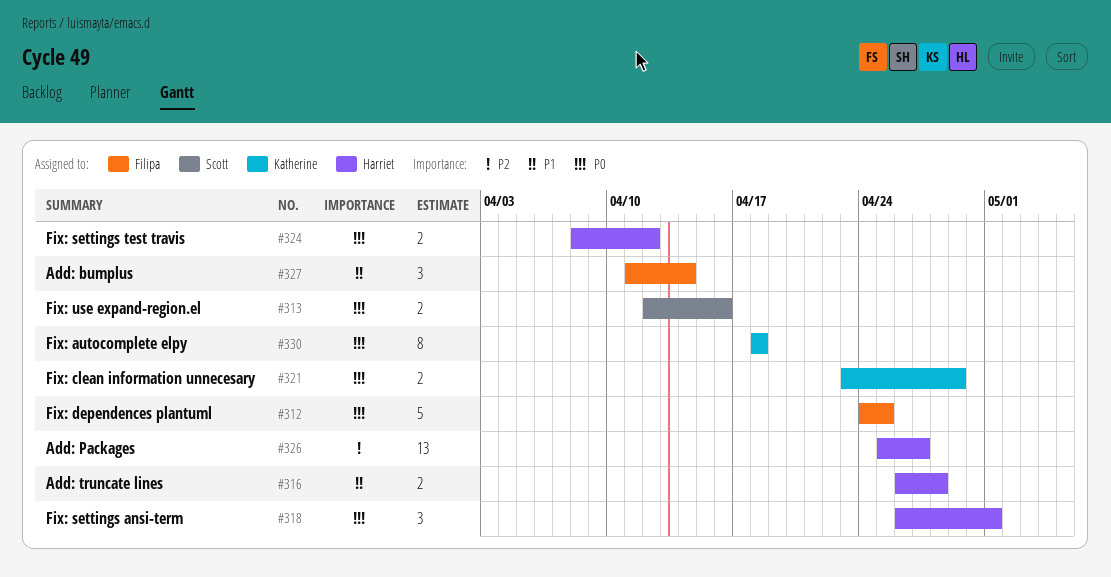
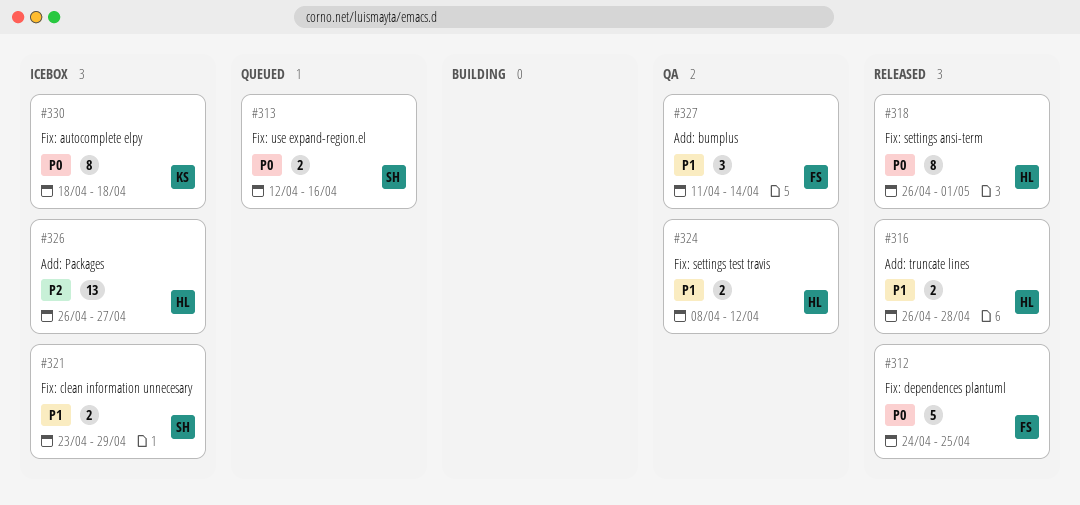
#318, estimate: 3 -> 8
#321, owner: Katherine -> Scott
#321, priority: P0 -> P1
#324, priority: P0 -> P1
#326, start: Apr 25 -> Apr 26

